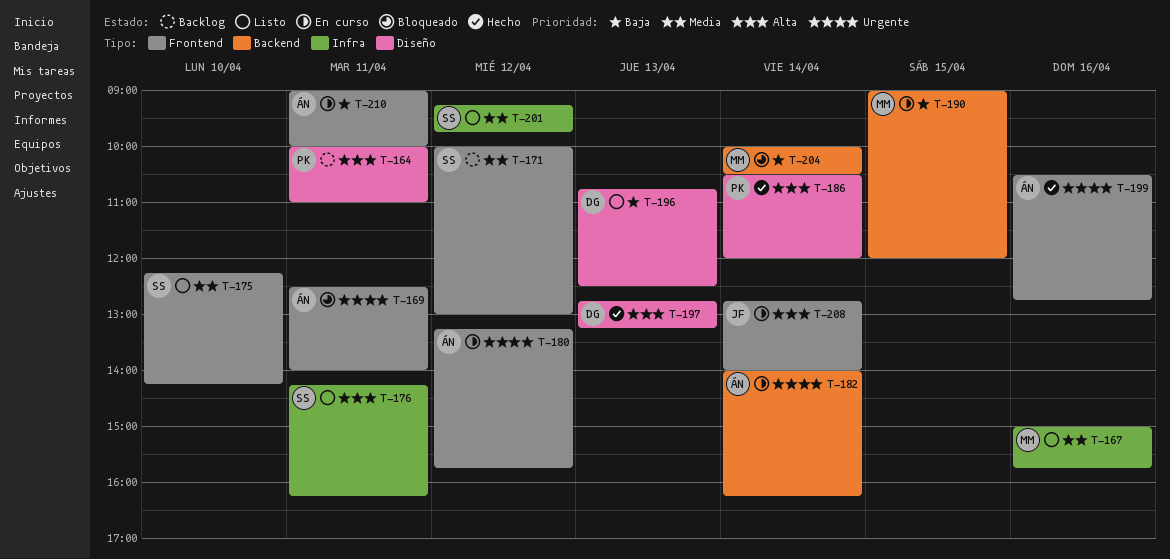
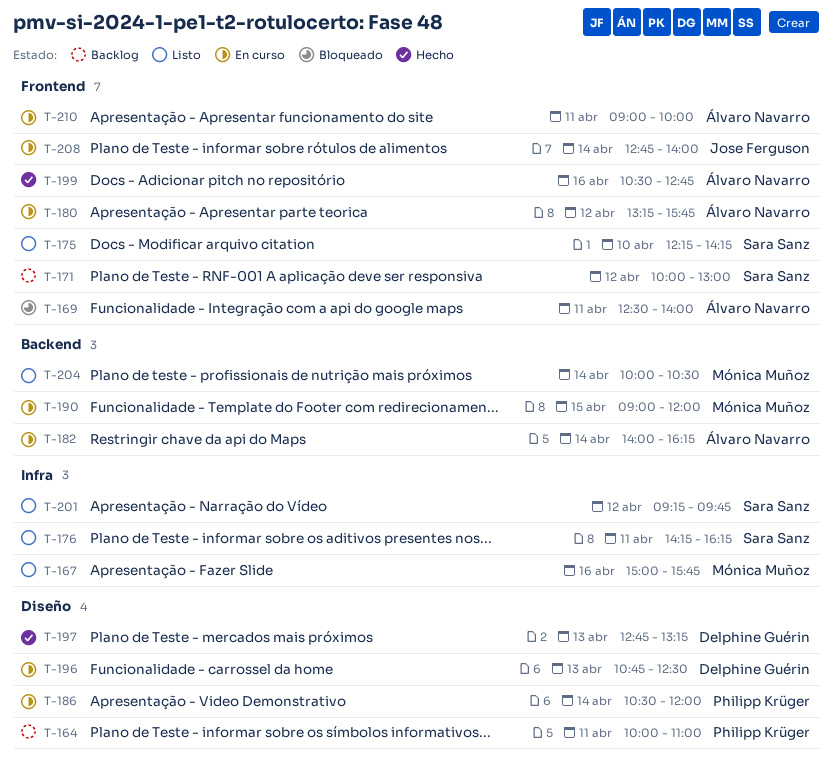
T-186, status: Hecho -> En curso
T-196, status: Listo -> En curso
T-204, status: Bloqueado -> Listo

